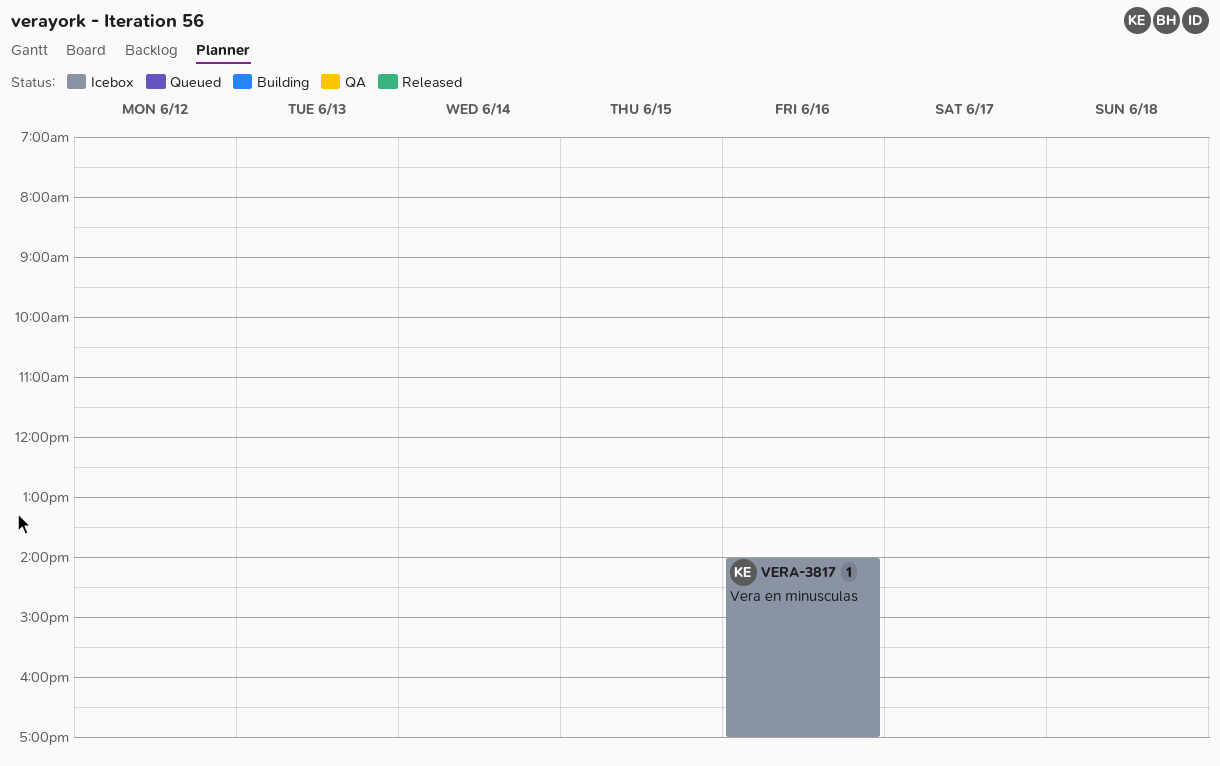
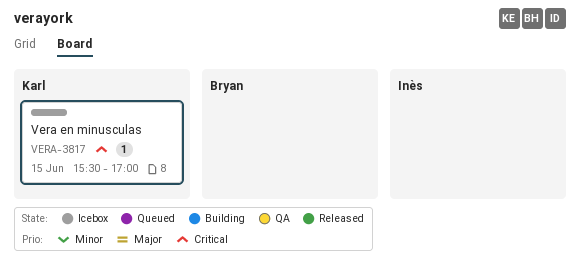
VERA-3817, day: Jun 16 -> Jun 15
VERA-3817, begins: 14:00 -> 15:30

